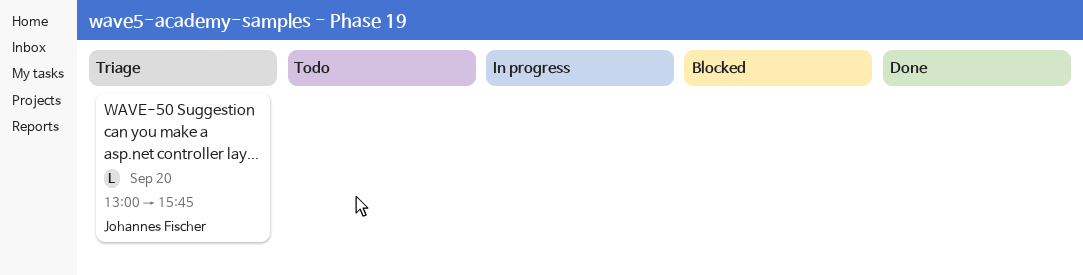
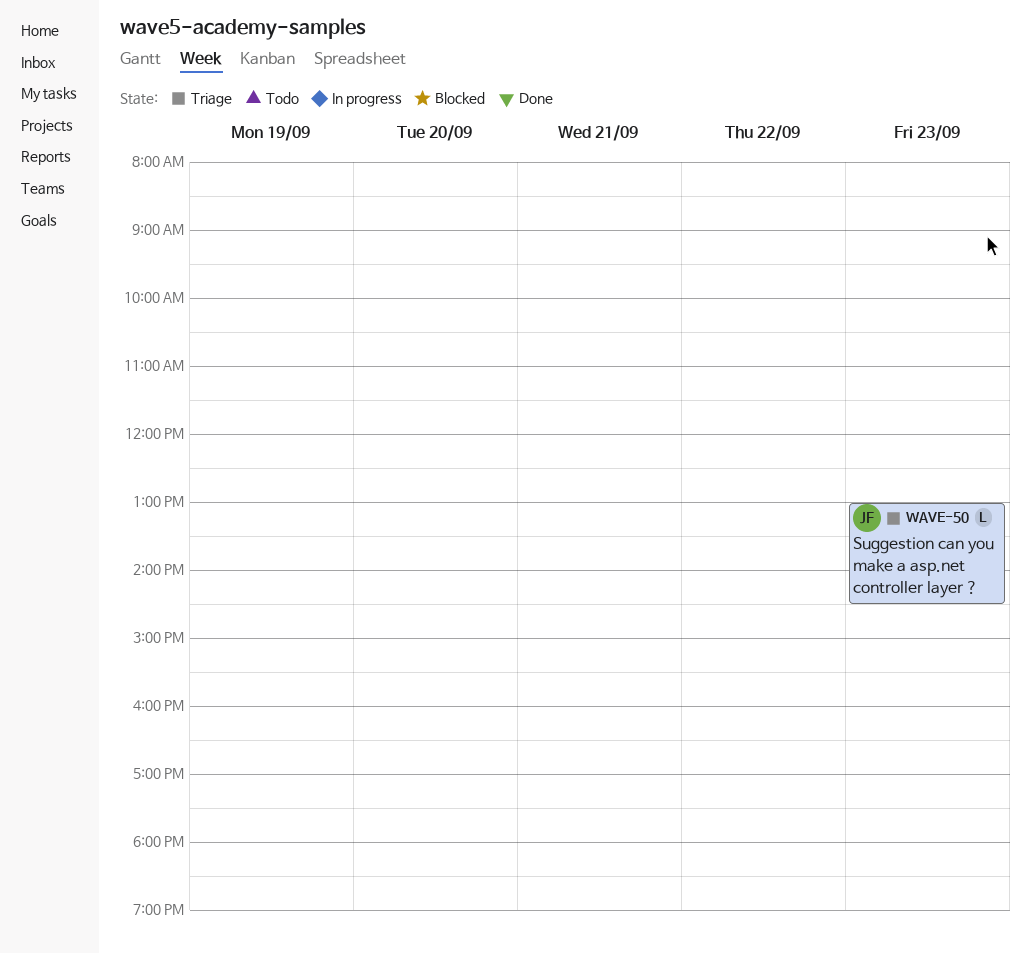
WAVE-50, day: Sep 20 -> Sep 23
WAVE-50, ends: 15:45 -> 14:30

